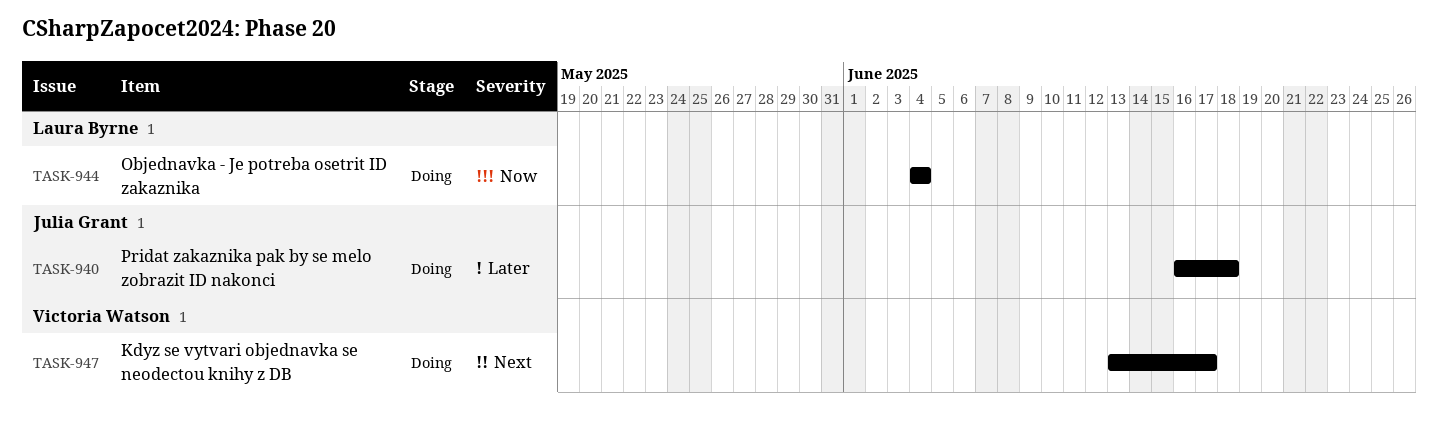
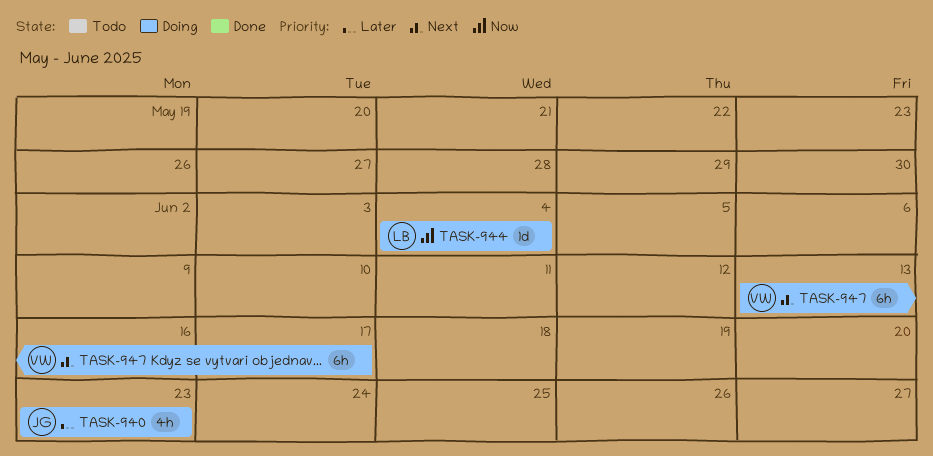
TASK-940, start: Jun 16 -> Jun 23
TASK-940, due: Jun 18 -> Jun 23

